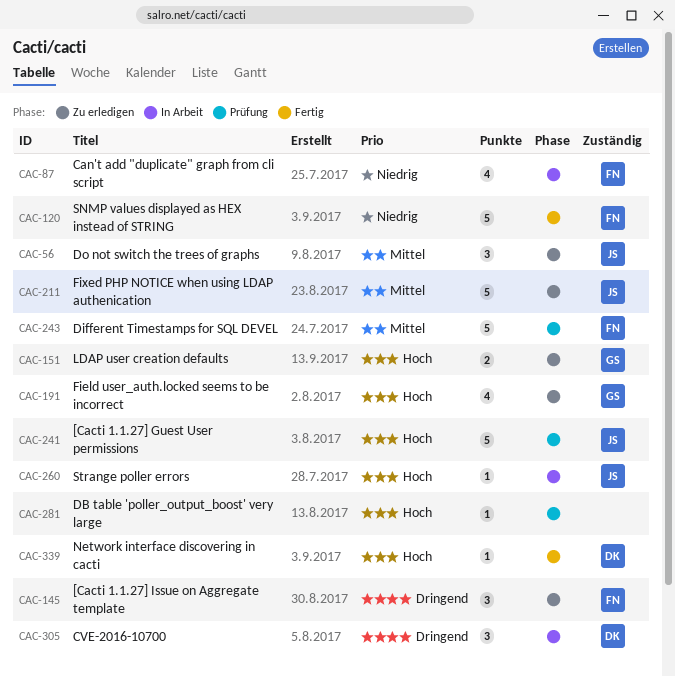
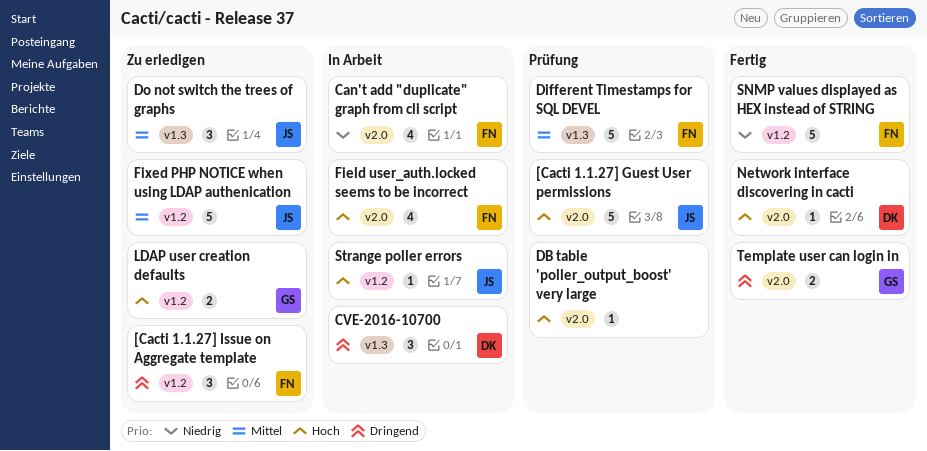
Field user_auth.locked seems to be incorrect, status: Zu erledigen -> In Arbeit
Field user_auth.locked seems to be incorrect, owner: GS -> FN
Template user can login in: none -> present

